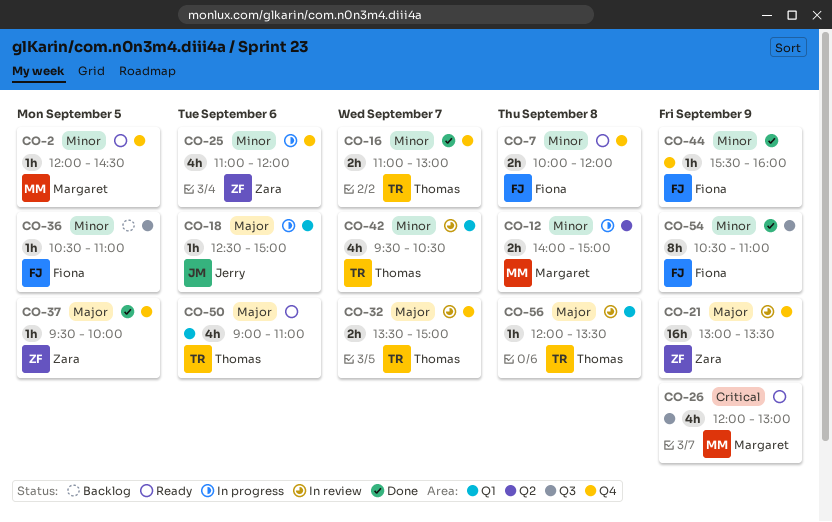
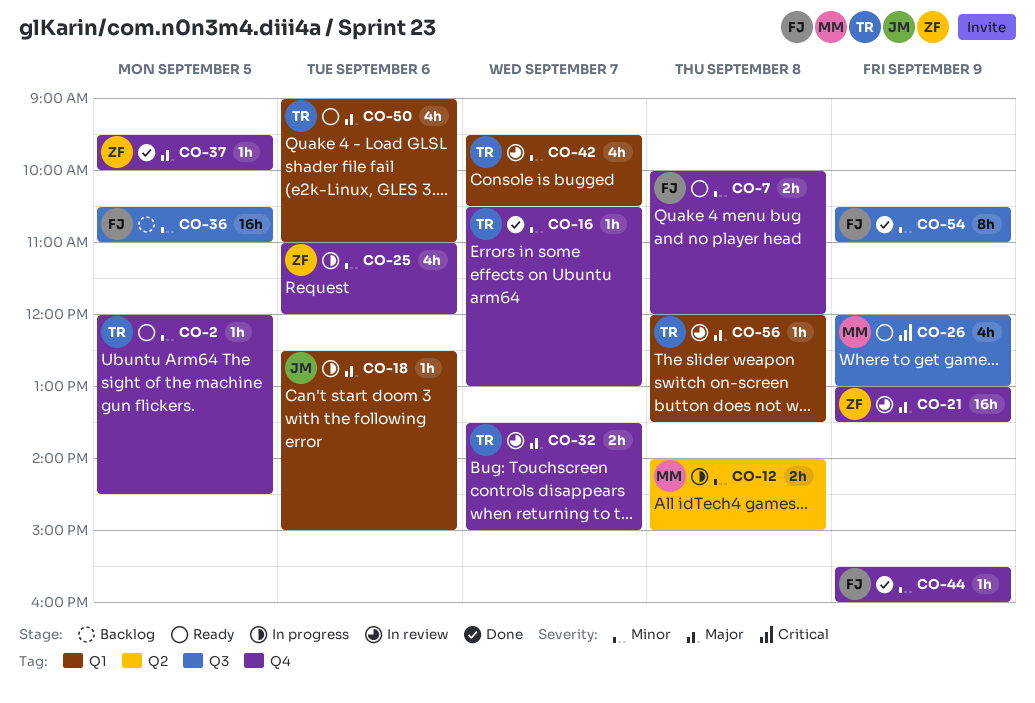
CO-2, owner: Margaret -> Thomas
CO-16, estimate: 2h -> 1h
CO-16, begins: 11:00 -> 10:30
CO-36, estimate: 1h -> 16h

